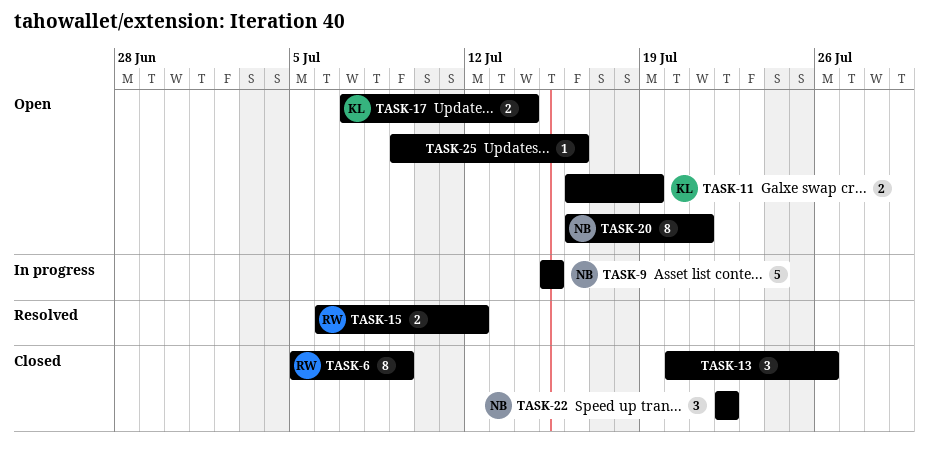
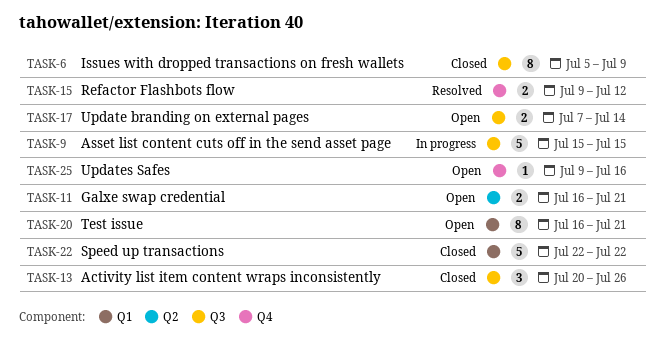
TASK-11, due: Jul 19 -> Jul 21
TASK-15, start: Jul 6 -> Jul 9
TASK-22, estimate: 3 -> 5

